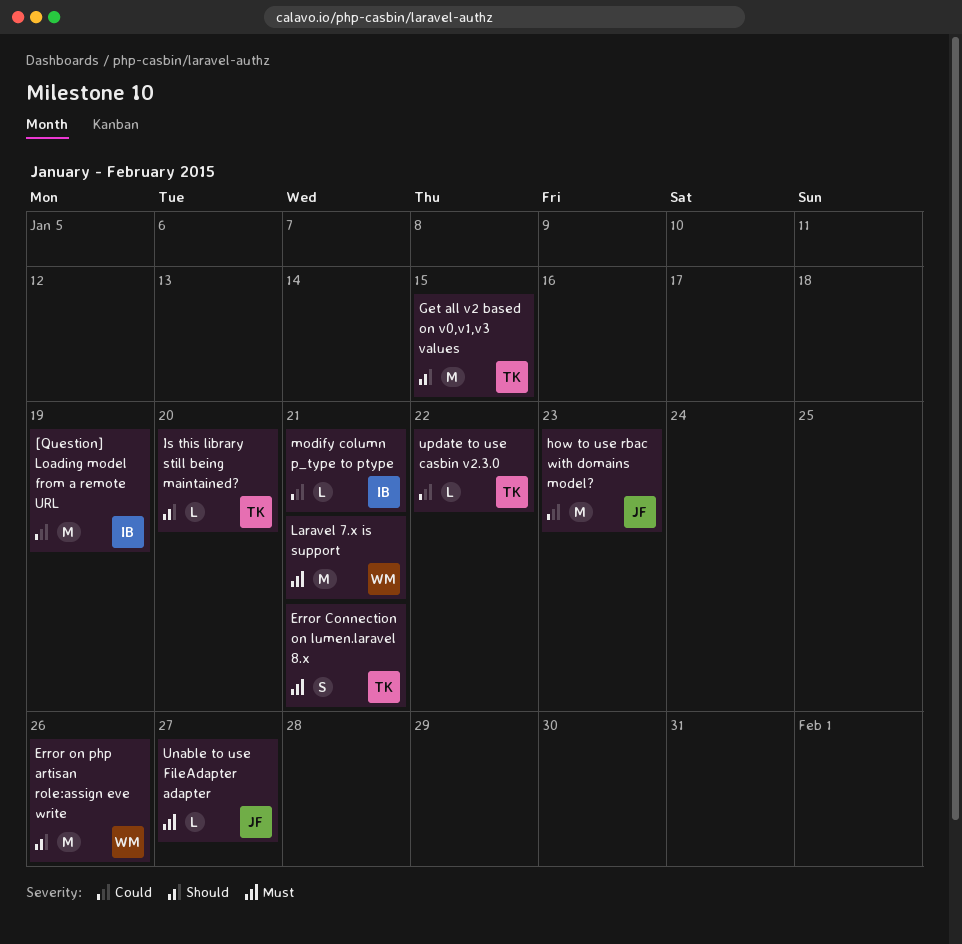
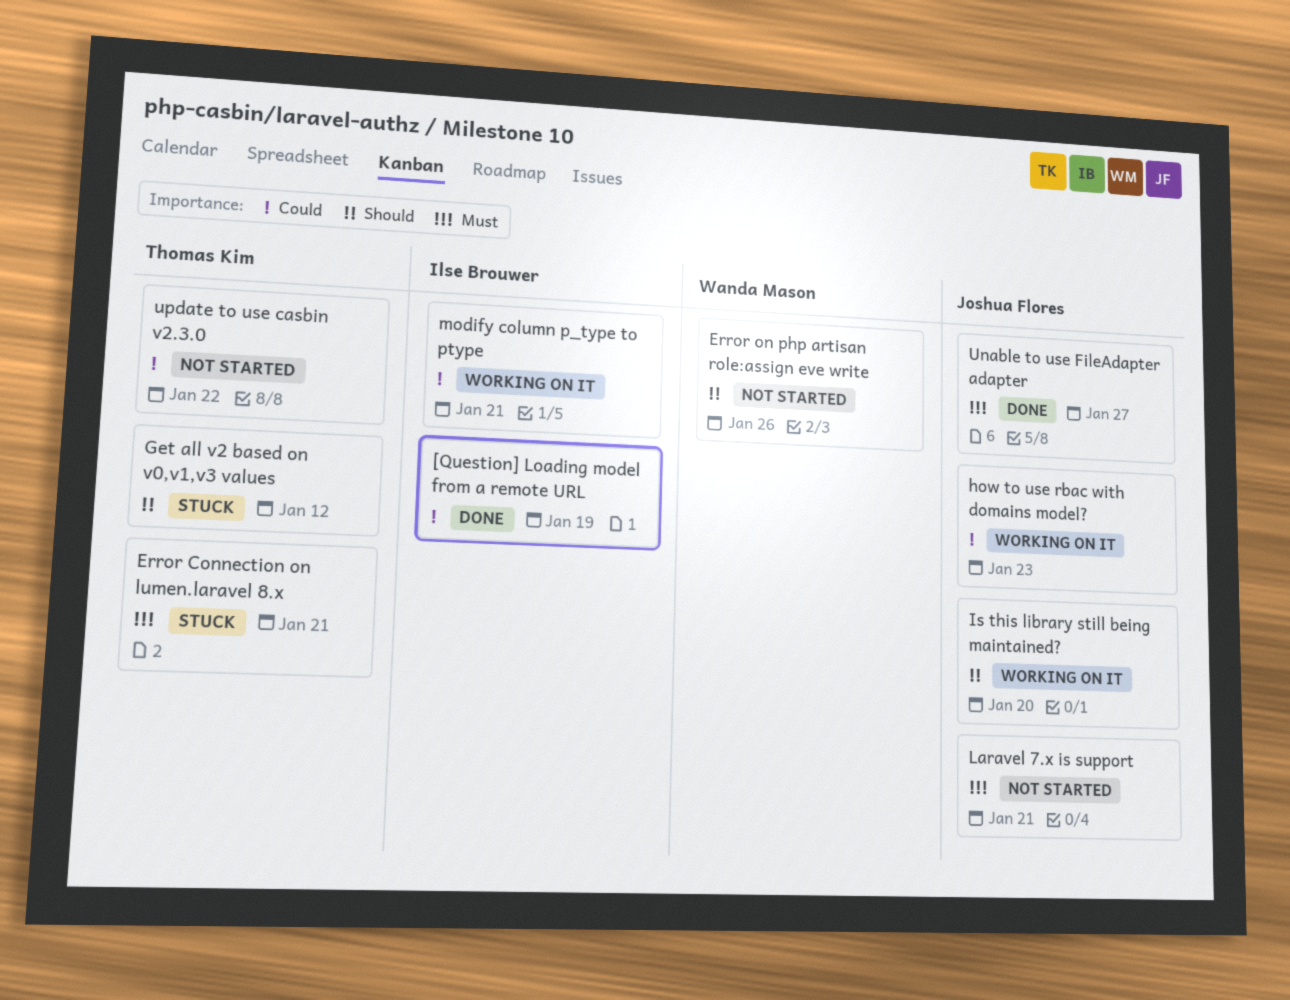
Get all v2 based on v0,v1,v3 values, due: Jan 15 -> Jan 12
Is this library still being maintained?, owner: Thomas Kim -> Joshua Flores
Laravel 7.x is support, owner: Wanda Mason -> Joshua Flores

